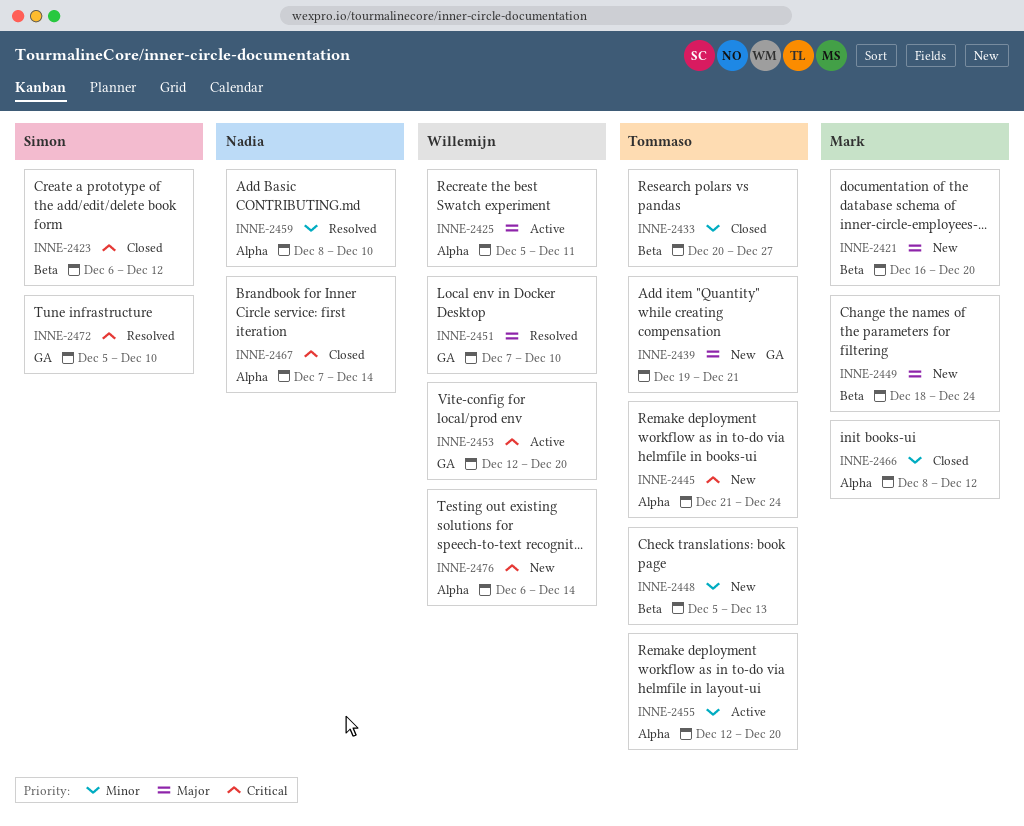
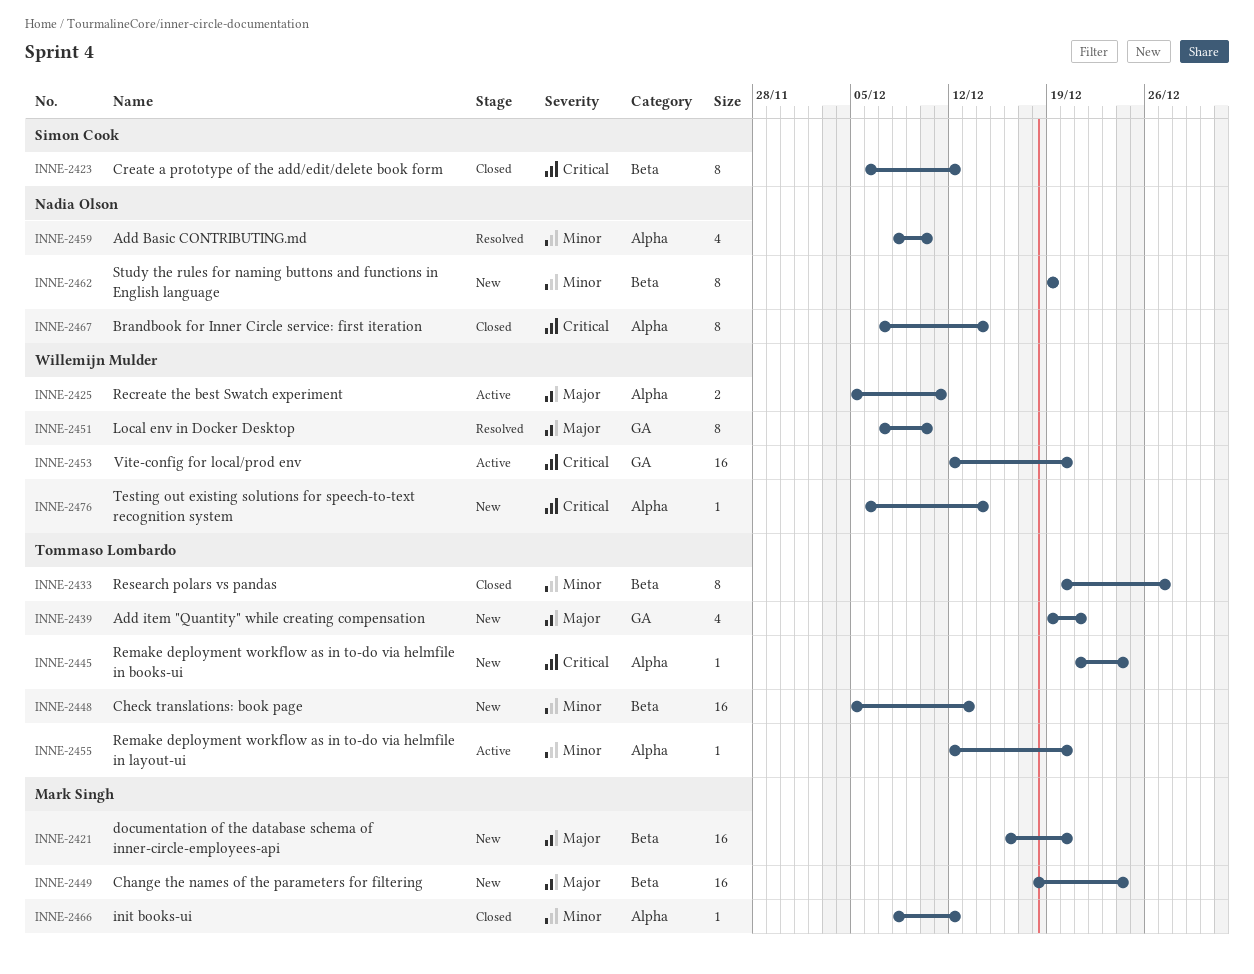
INNE-2462: none -> present
INNE-2472: present -> none

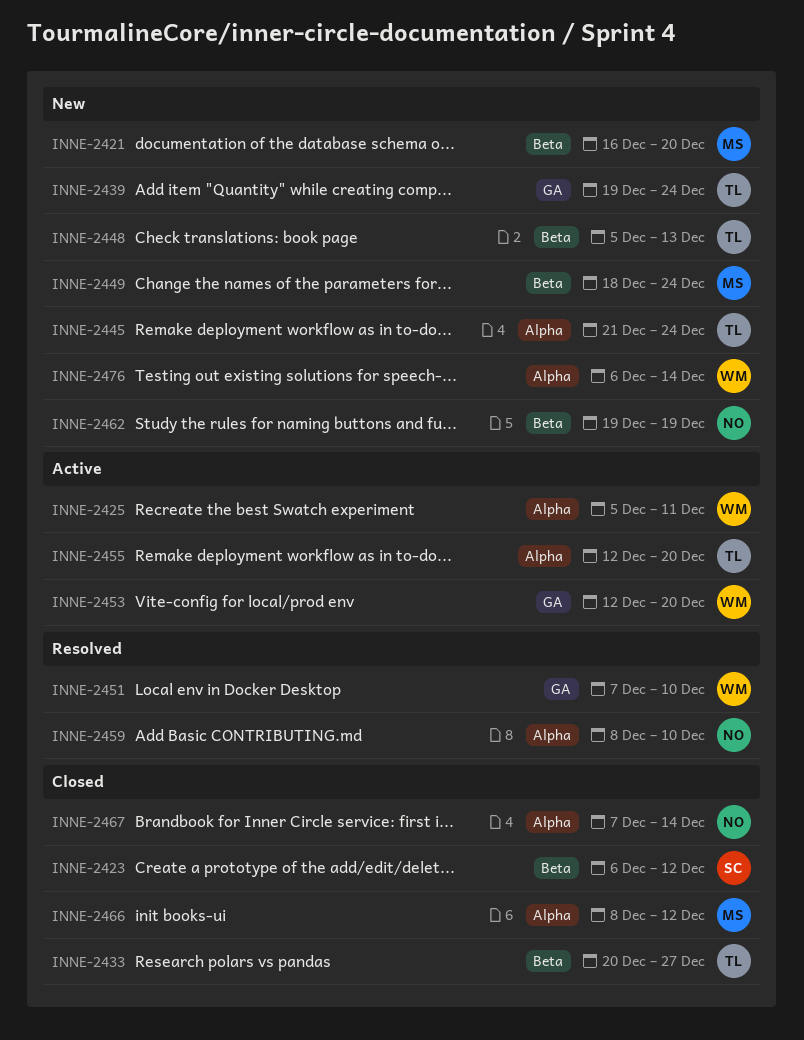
INNE-2439, due: Dec 21 -> Dec 24

